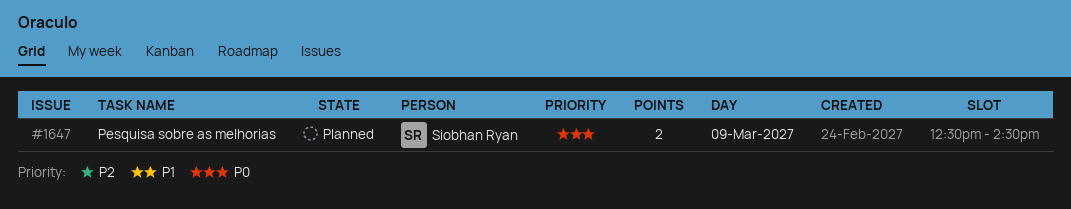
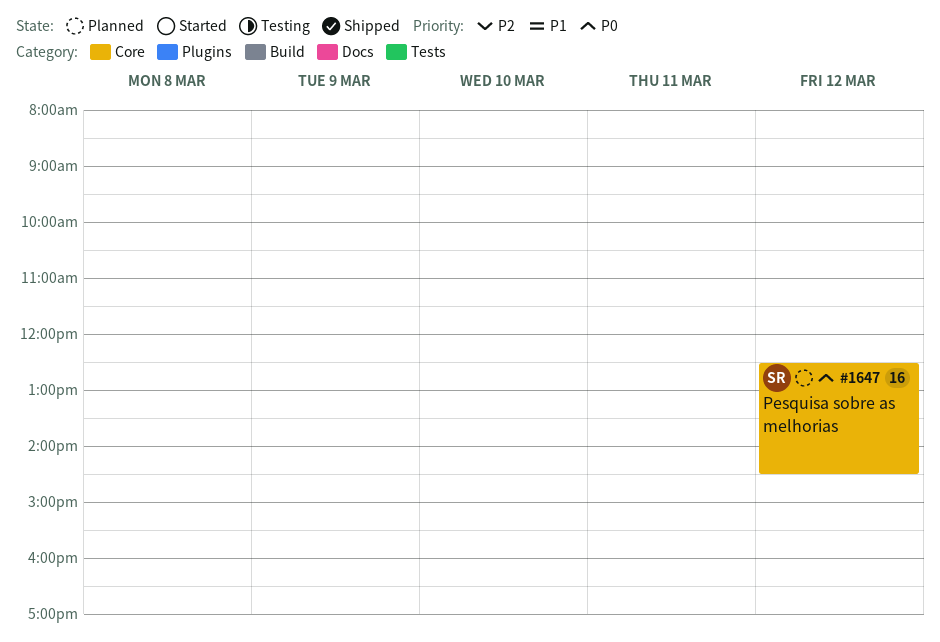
#1647, estimate: 2 -> 16
#1647, day: Mar 9 -> Mar 12

